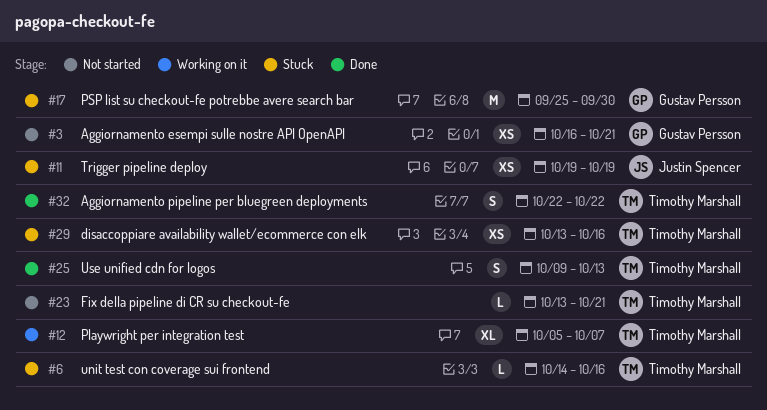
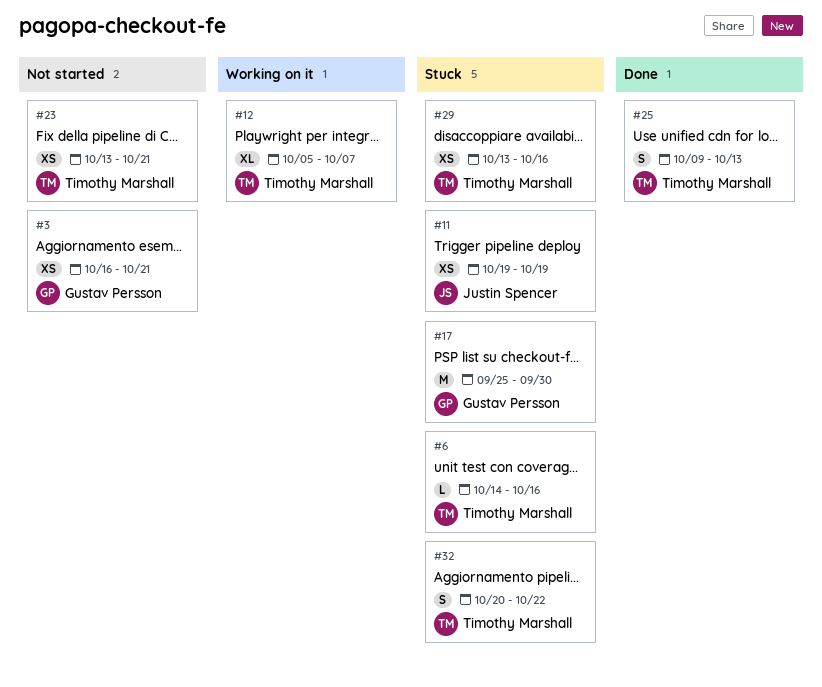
#23, estimate: L -> XS
#32, status: Done -> Stuck
#32, start: Oct 22 -> Oct 20

